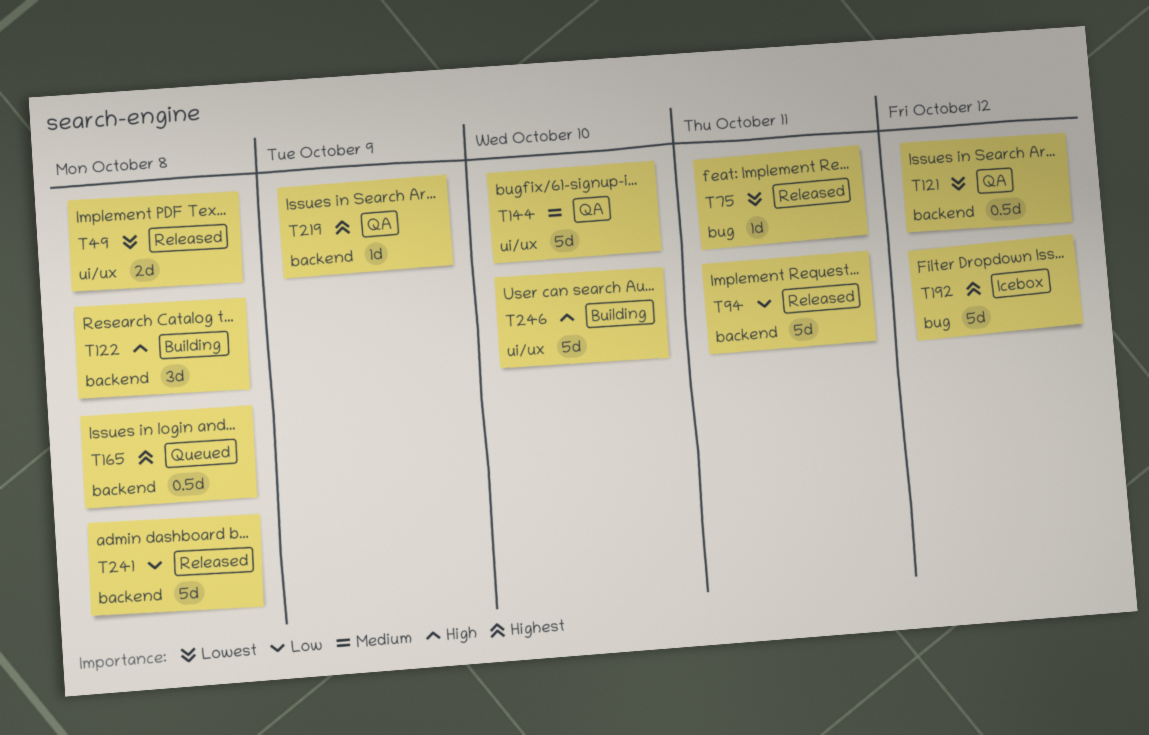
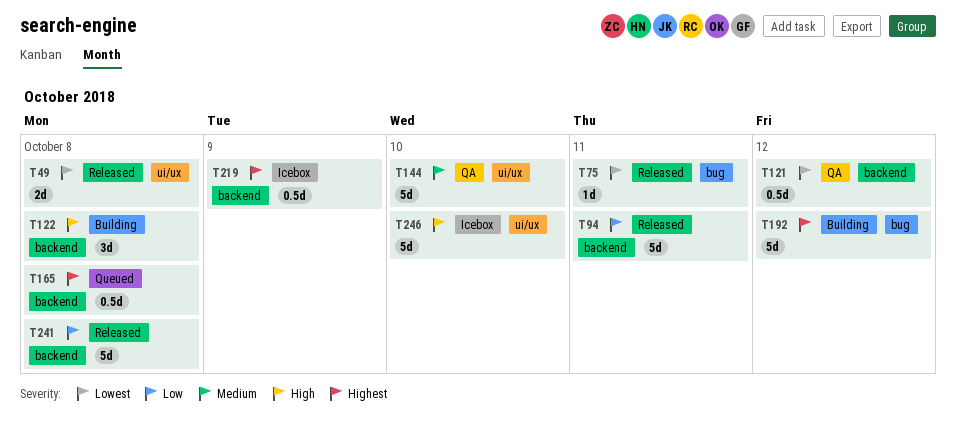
T192, status: Icebox -> Building
T219, status: QA -> Icebox
T219, estimate: 1d -> 0.5d
T246, status: Building -> Icebox

